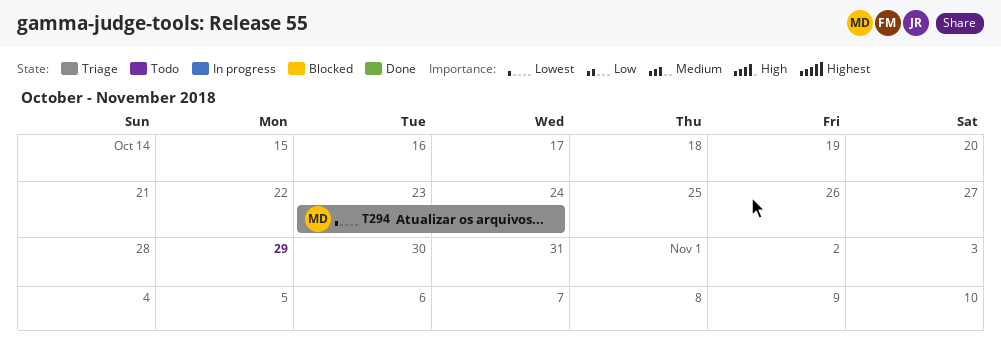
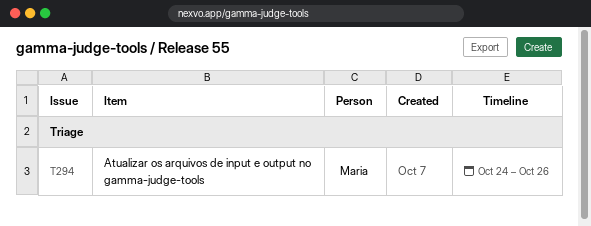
T294, start: Oct 23 -> Oct 24
T294, due: Oct 24 -> Oct 26

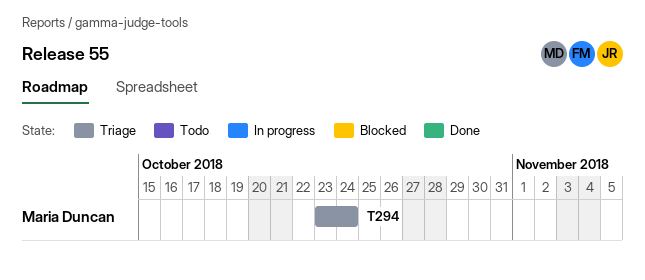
T294, start: Oct 24 -> Oct 23
T294, due: Oct 26 -> Oct 24

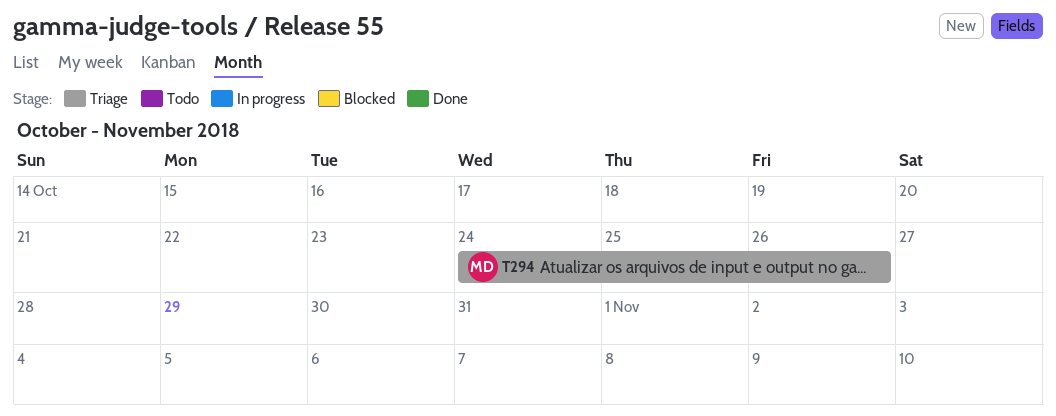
T294, start: Oct 23 -> Oct 24
T294, due: Oct 24 -> Oct 26

